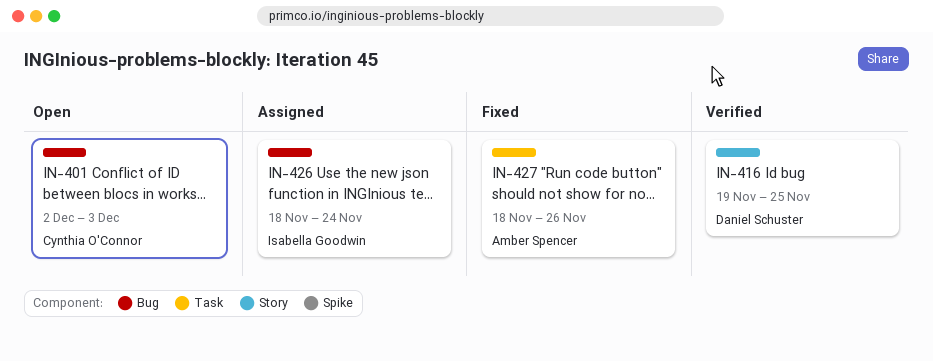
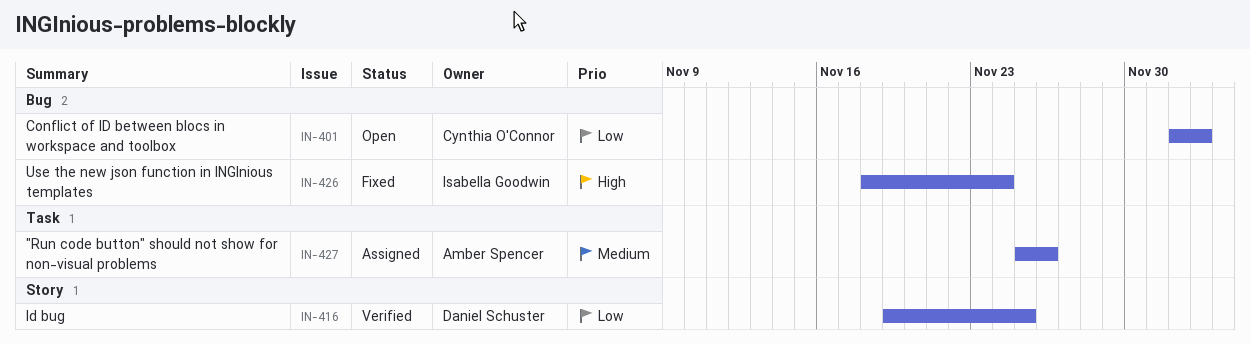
IN-426, status: Assigned -> Fixed
IN-427, status: Fixed -> Assigned
IN-427, start: Nov 18 -> Nov 25

